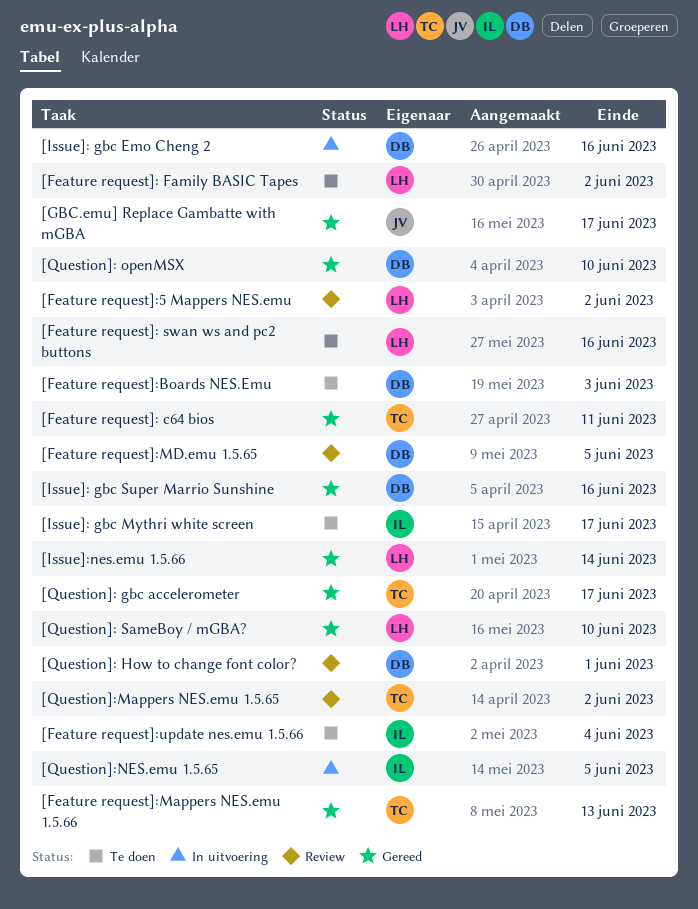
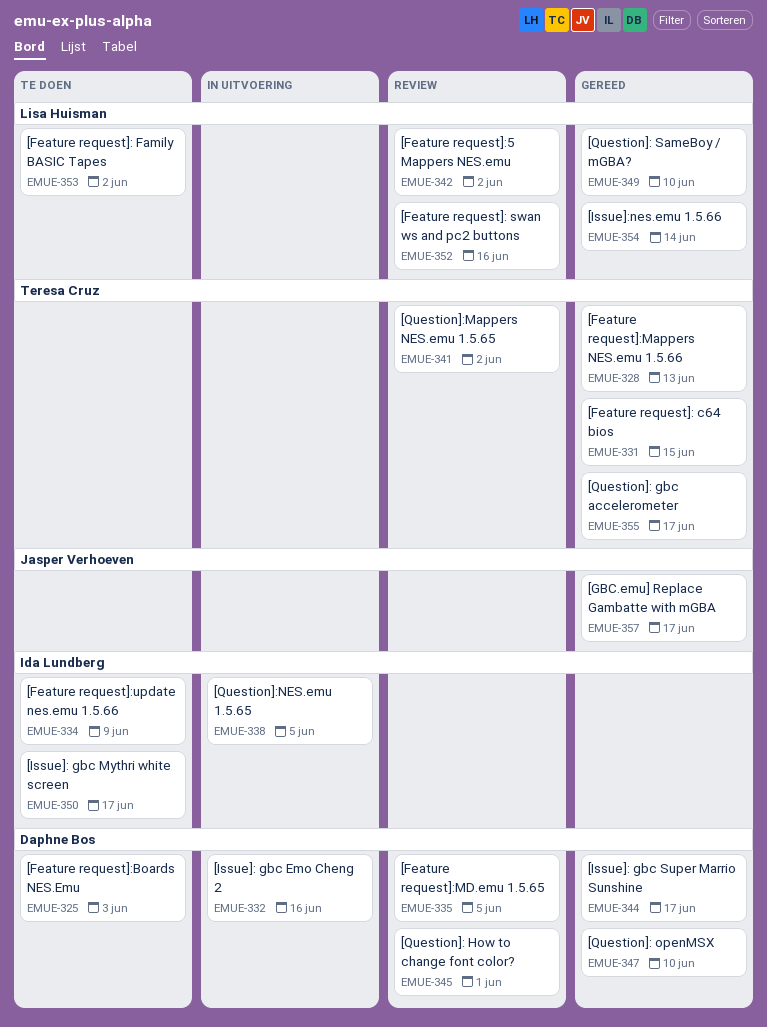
[Feature request]: c64 bios, due: Jun 11 -> Jun 15
[Feature request]: swan ws and pc2 buttons, status: Te doen -> Review
[Feature request]:update nes.emu 1.5.66, due: Jun 4 -> Jun 9
[Issue]: gbc Super Marrio Sunshine, due: Jun 16 -> Jun 17

